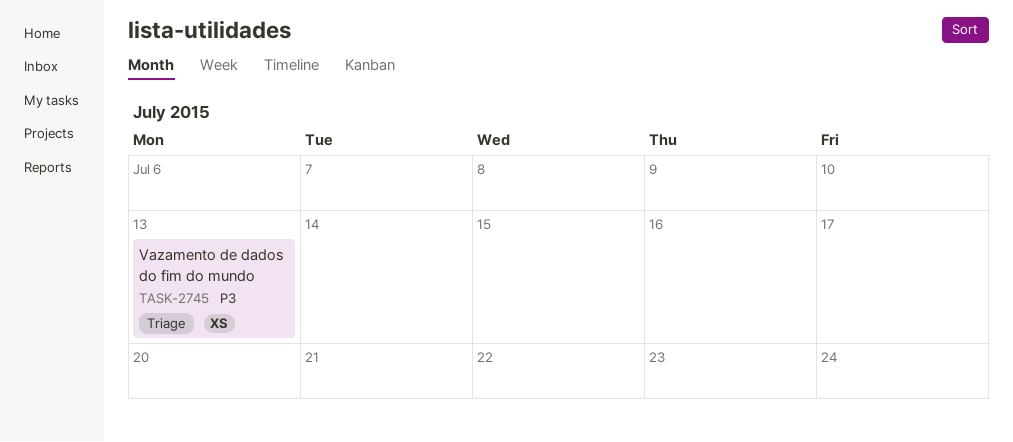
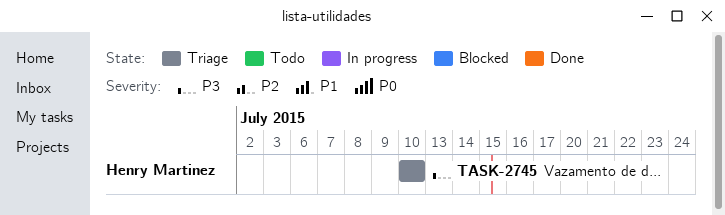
TASK-2745, due: Jul 13 -> Jul 10

